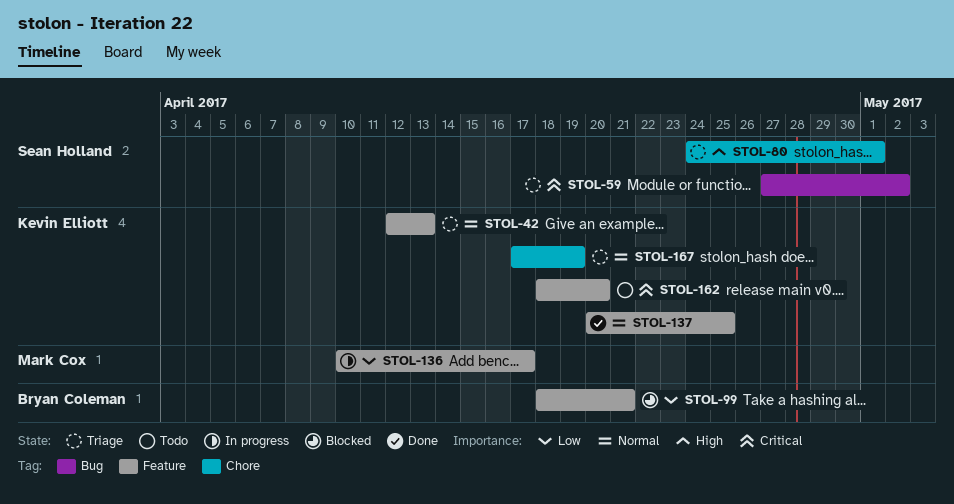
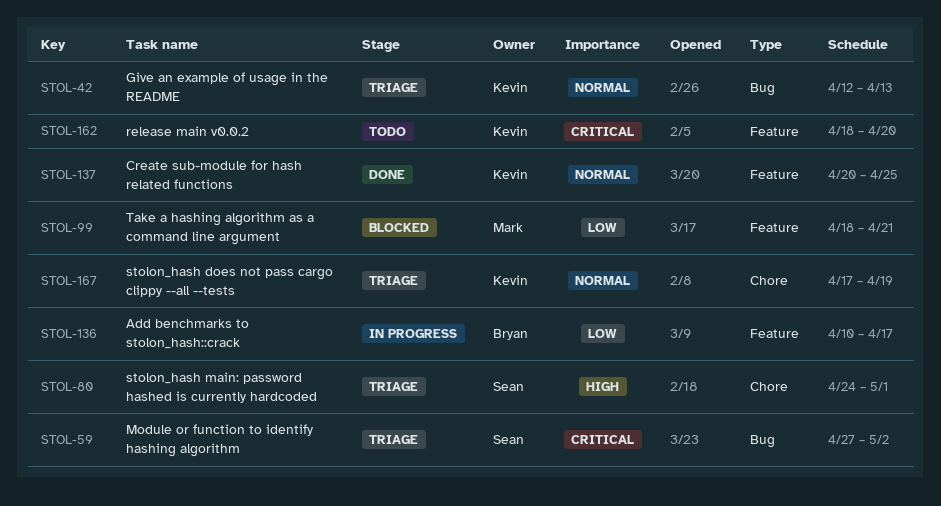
STOL-42, label: Feature -> Bug
STOL-99, owner: Bryan Coleman -> Mark Cox
STOL-136, owner: Mark Cox -> Bryan Coleman

